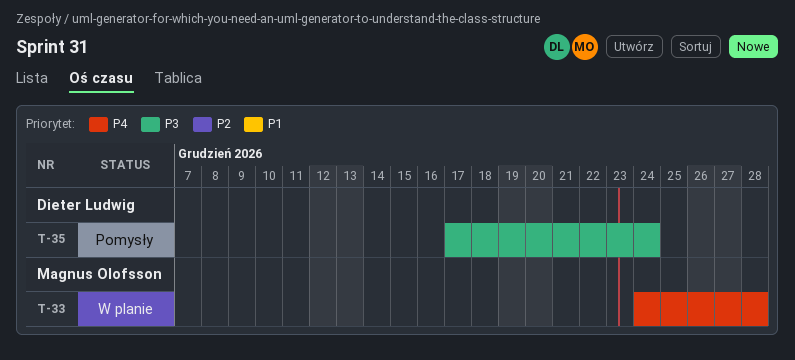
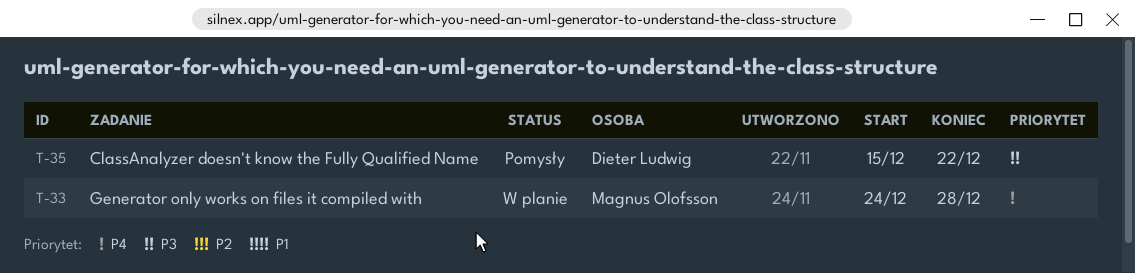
T-35, start: Dec 17 -> Dec 15
T-35, due: Dec 24 -> Dec 22

